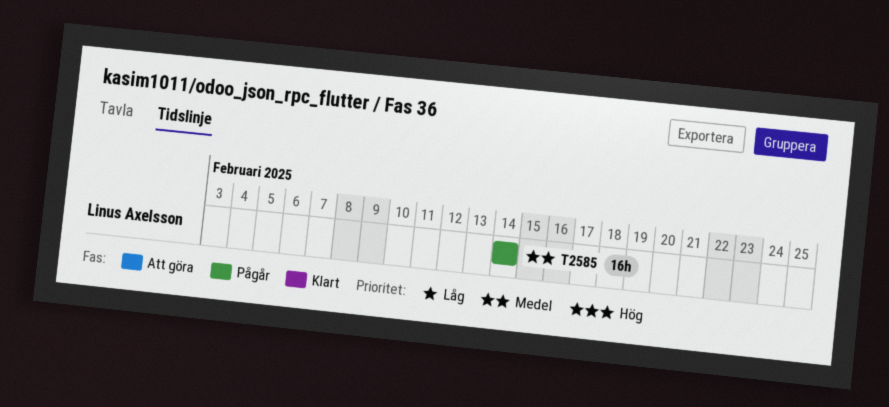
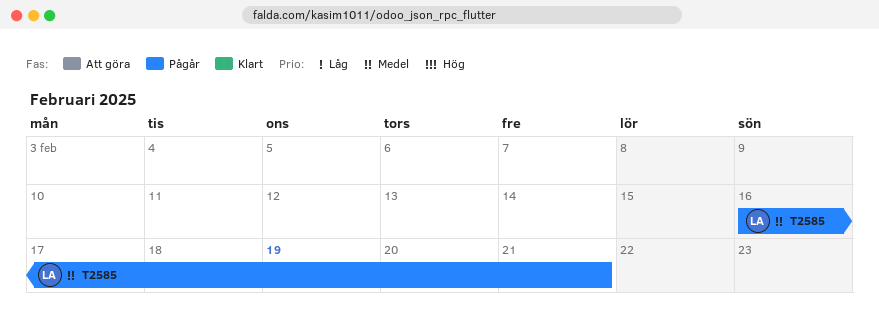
T2585, start: Feb 14 -> Feb 16
T2585, due: Feb 14 -> Feb 21

